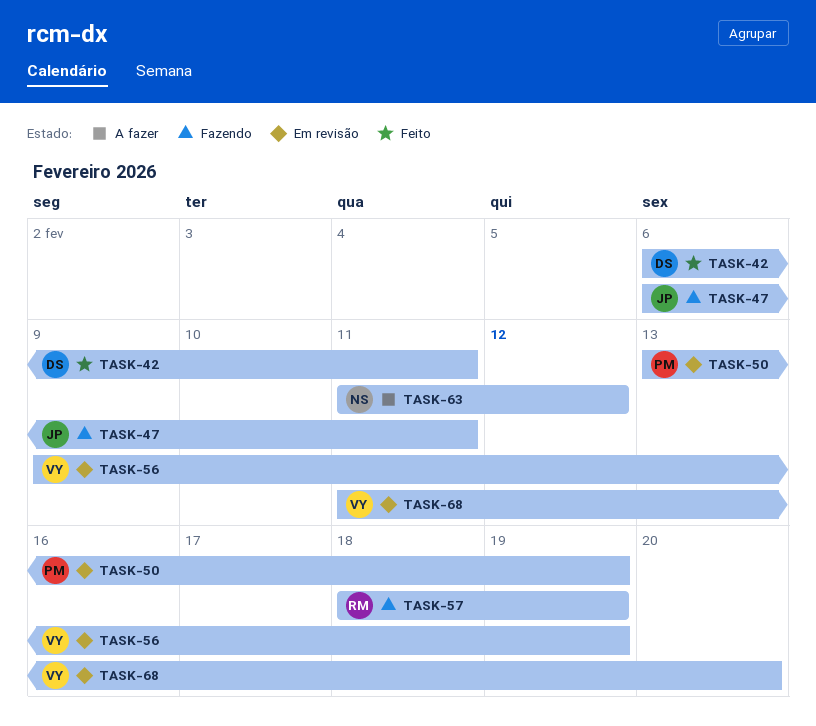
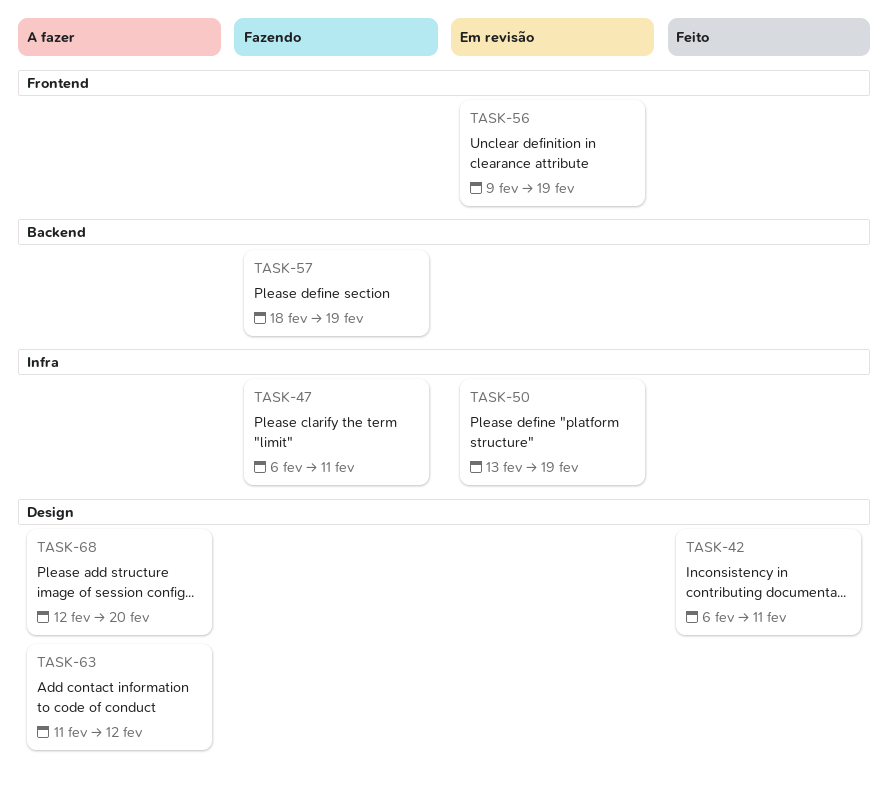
TASK-68, status: Em revisão -> A fazer
TASK-68, start: Feb 11 -> Feb 12

